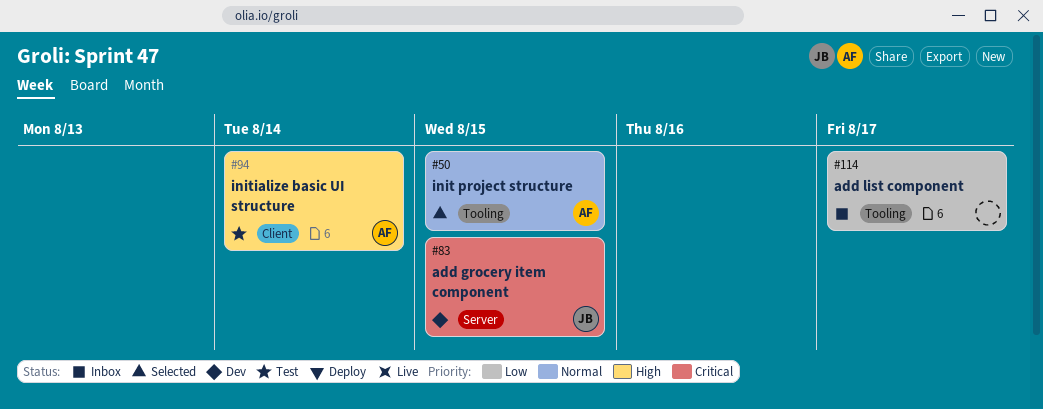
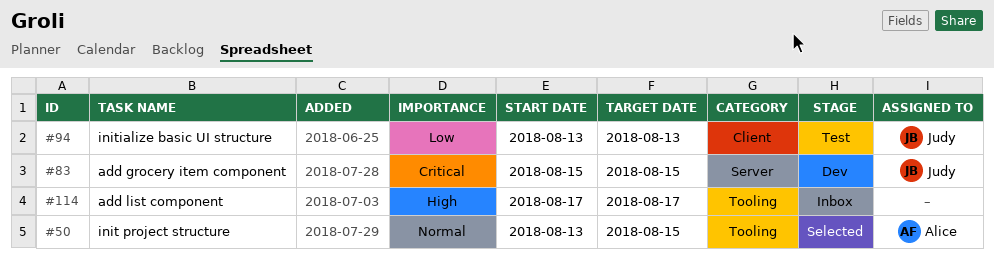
#94, owner: Alice -> Judy
#94, priority: High -> Low
#94, due: Aug 14 -> Aug 13
#114, priority: Low -> High

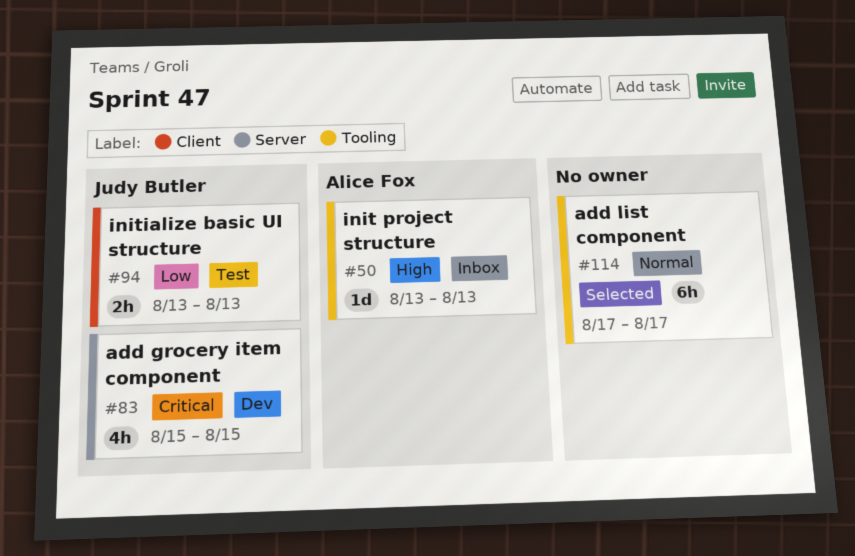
#50, status: Selected -> Inbox
#50, priority: Normal -> High
#50, due: Aug 15 -> Aug 13
#114, status: Inbox -> Selected
#114, priority: High -> Normal

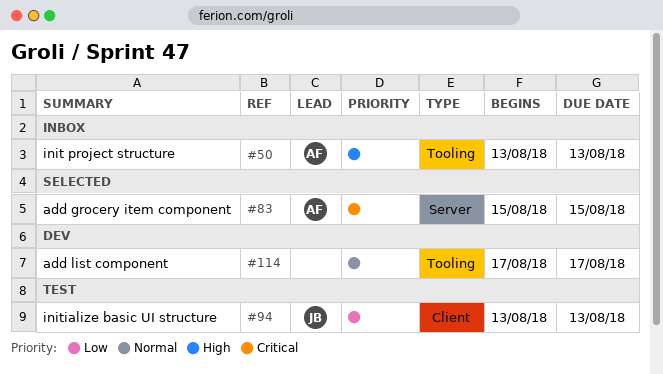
#83, status: Dev -> Selected
#83, owner: Judy Butler -> Alice Fox
#114, status: Selected -> Dev

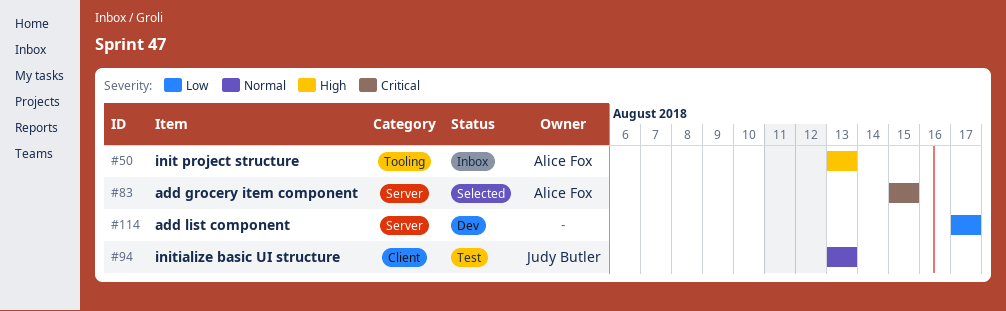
#94, priority: Low -> Normal
#114, priority: Normal -> Low
#114, label: Tooling -> Server

